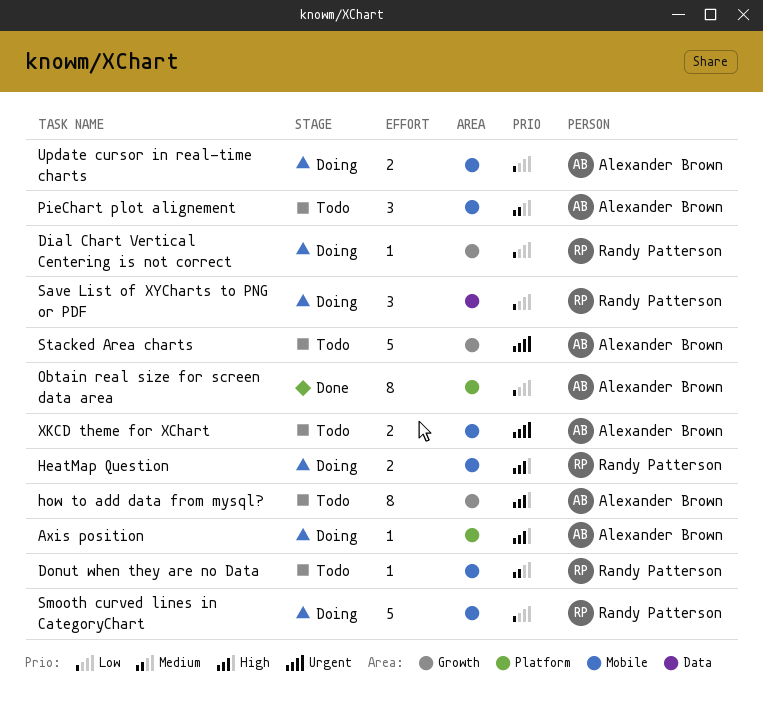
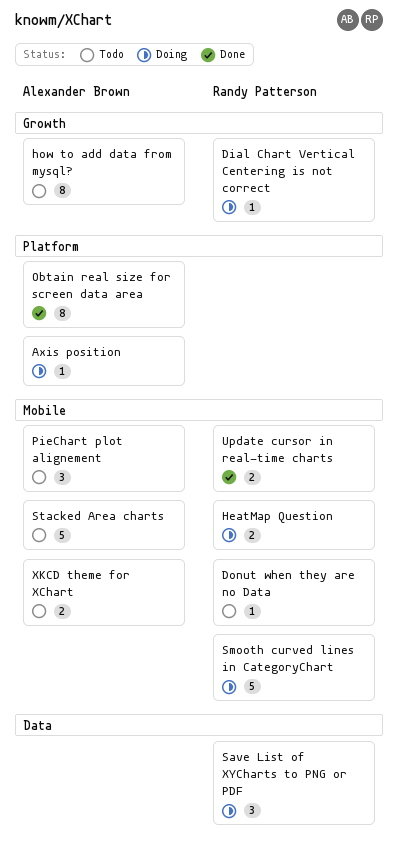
Stacked Area charts, label: Growth -> Mobile
Update cursor in real-time charts, status: Doing -> Done
Update cursor in real-time charts, owner: Alexander Brown -> Randy Patterson

